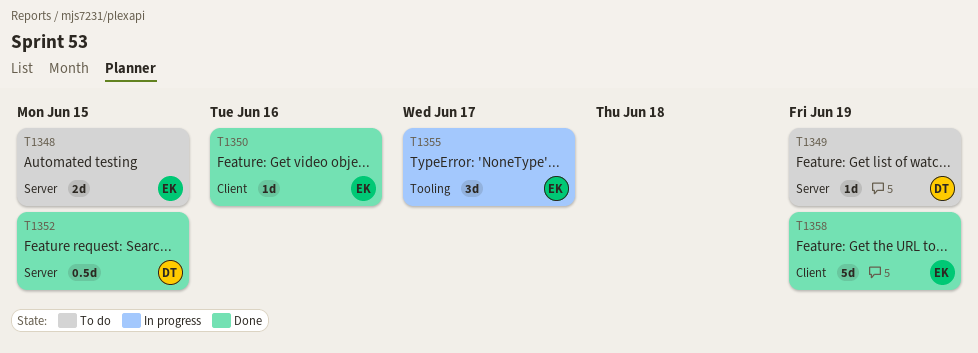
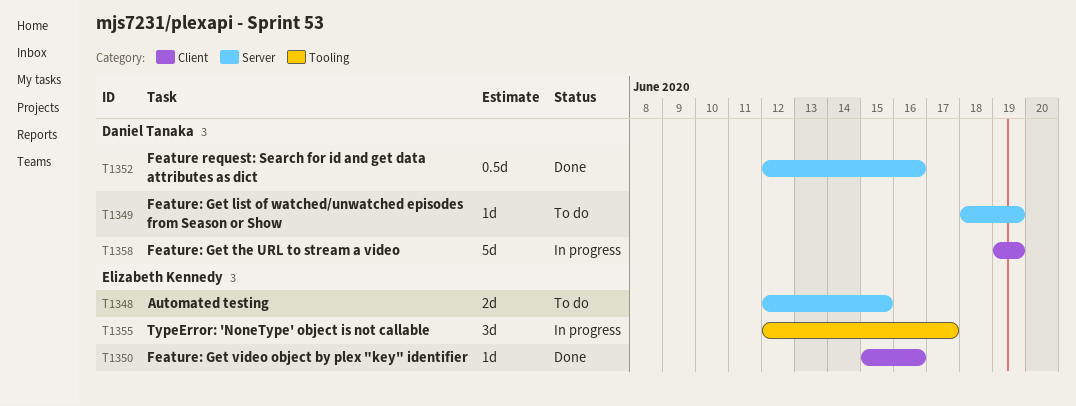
T1352, due: Jun 15 -> Jun 16
T1358, status: Done -> In progress
T1358, owner: Elizabeth Kennedy -> Daniel Tanaka

